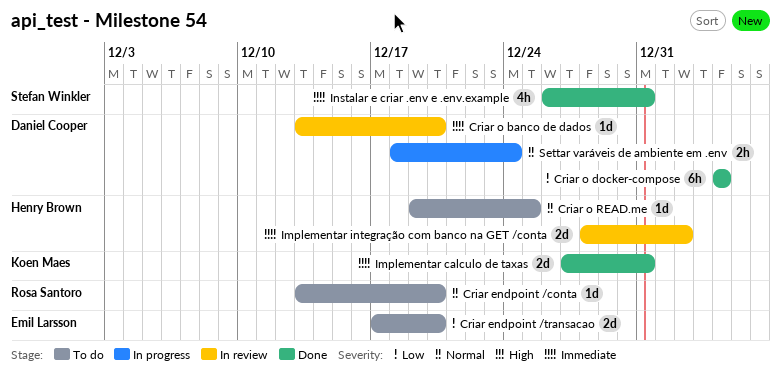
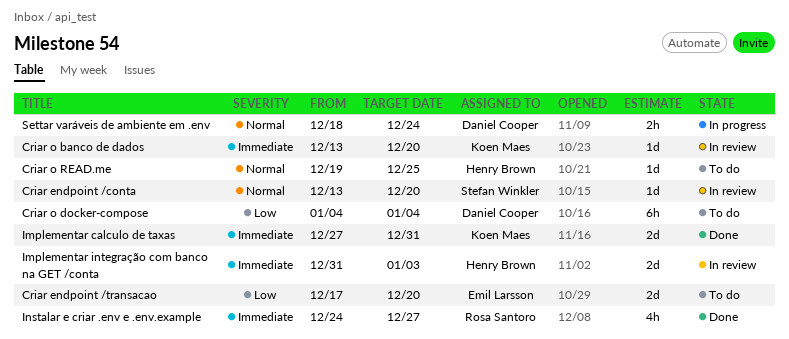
Criar endpoint /conta, status: To do -> In review
Criar endpoint /conta, owner: Rosa Santoro -> Stefan Winkler
Criar o banco de dados, owner: Daniel Cooper -> Koen Maes
Criar o docker-compose, status: Done -> To do
Implementar integração com banco na GET /conta, start: Dec 28 -> Dec 31
Implementar integração com banco na GET /conta, due: Jan 2 -> Jan 3
Instalar e criar .env e .env.example, owner: Stefan Winkler -> Rosa Santoro
Instalar e criar .env e .env.example, start: Dec 26 -> Dec 24
Instalar e criar .env e .env.example, due: Dec 31 -> Dec 27

